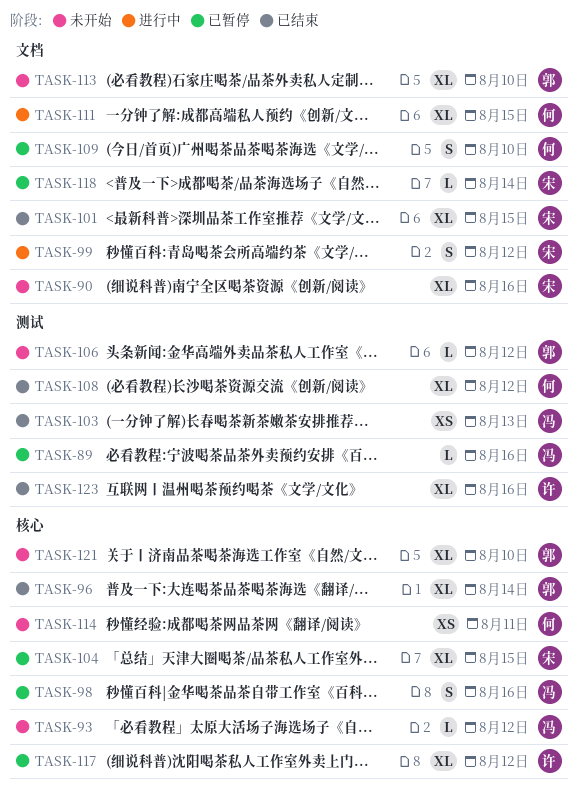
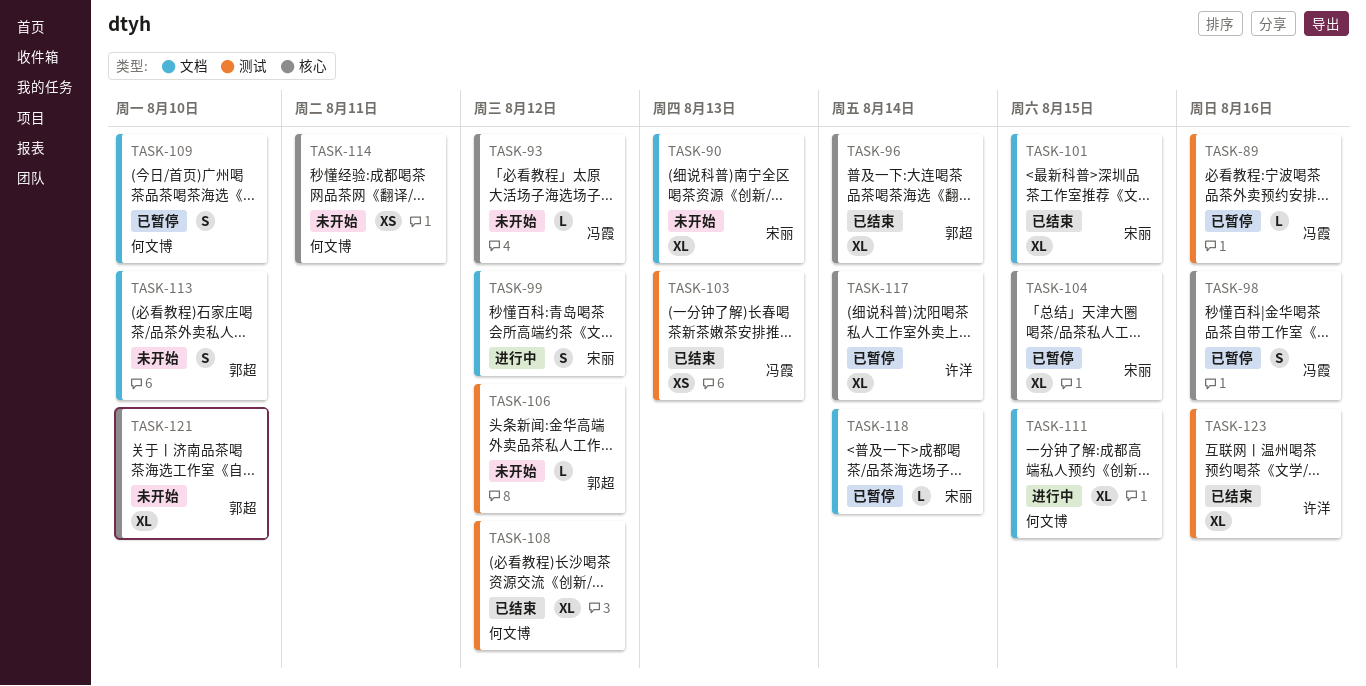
TASK-90, due: Aug 16 -> Aug 13
TASK-113, estimate: XL -> S
TASK-117, due: Aug 12 -> Aug 14

